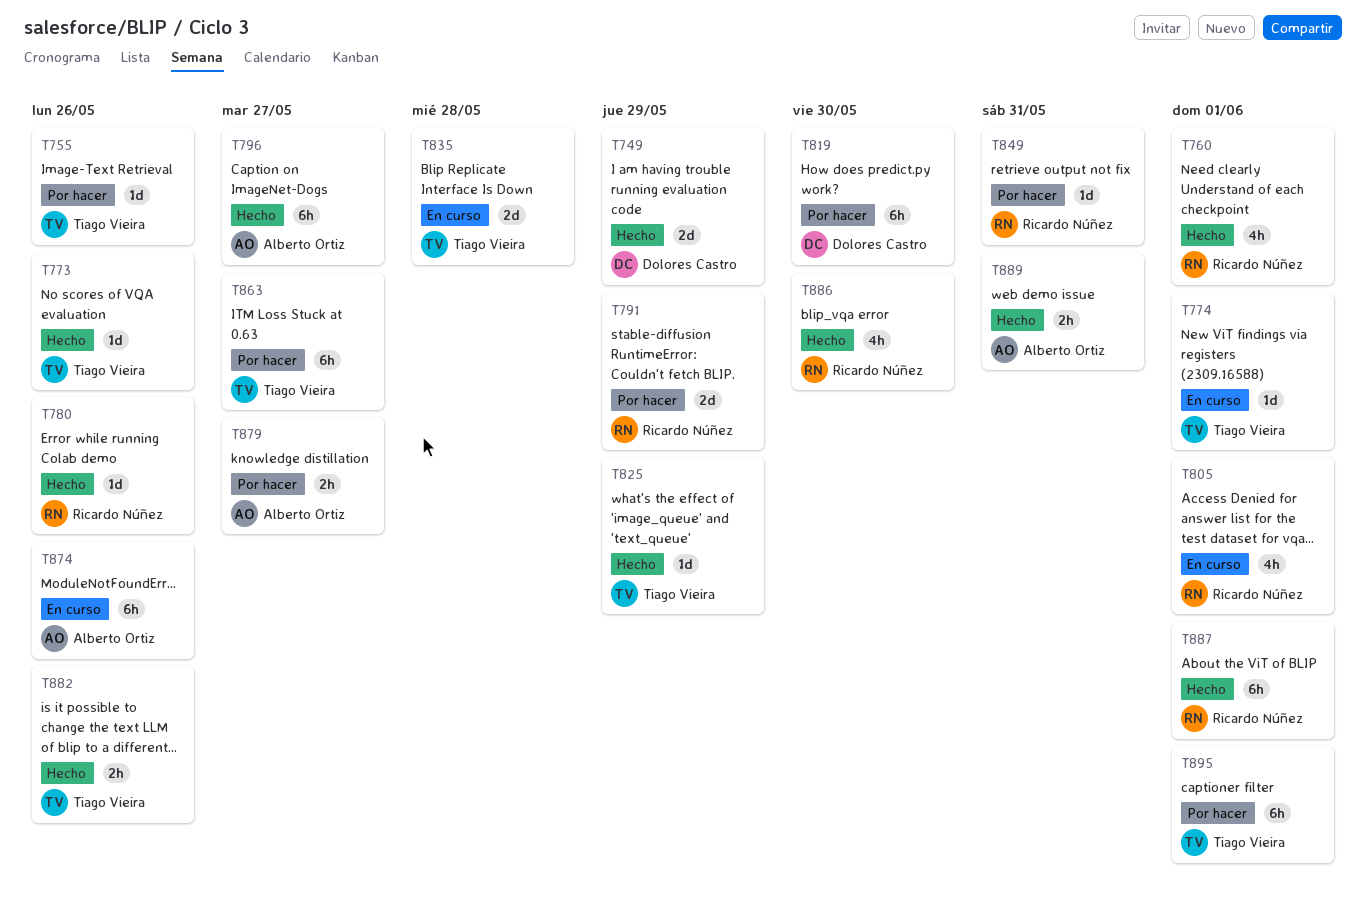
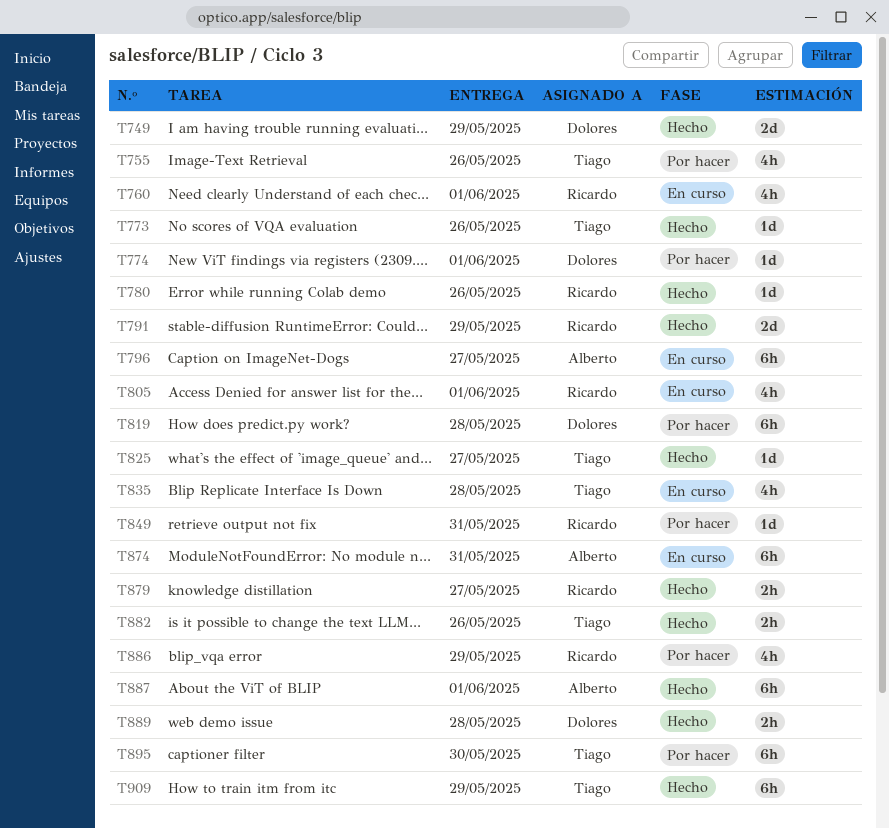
T755, estimate: 1d -> 4h
T760, status: Hecho -> En curso
T774, status: En curso -> Por hacer
T774, owner: Tiago Vieira -> Dolores Castro
T791, status: Por hacer -> Hecho
T796, status: Hecho -> En curso
T819, due: May 30 -> May 28
T825, due: May 29 -> May 27
T835, estimate: 2d -> 4h
T863: present -> none
T874, due: May 26 -> May 31
T879, status: Por hacer -> Hecho
T879, owner: Alberto Ortiz -> Ricardo Núñez
T886, status: Hecho -> Por hacer
T886, due: May 30 -> May 29
T887, owner: Ricardo Núñez -> Alberto Ortiz
T889, owner: Alberto Ortiz -> Dolores Castro
T889, due: May 31 -> May 28
T895, due: Jun 1 -> May 30
T909: none -> present

